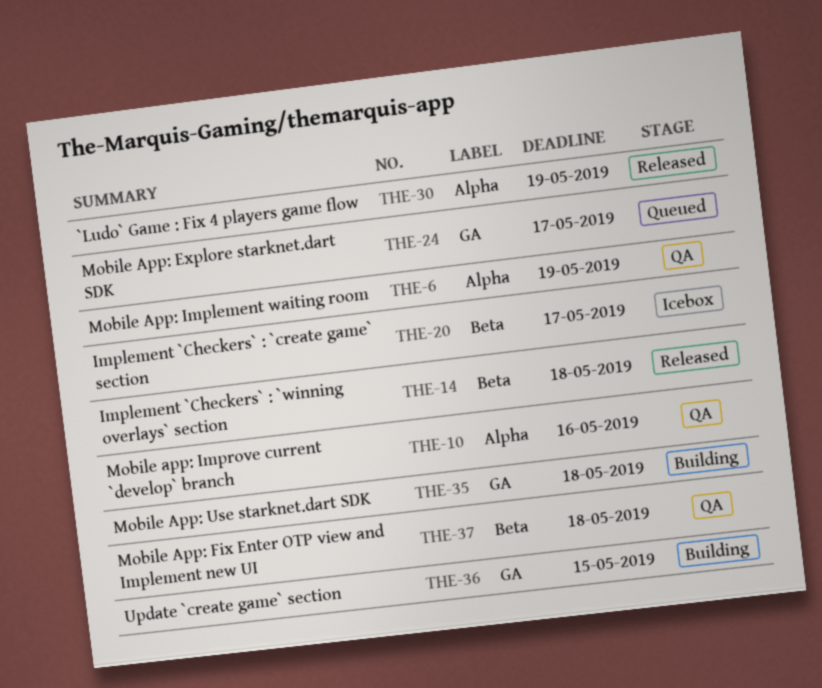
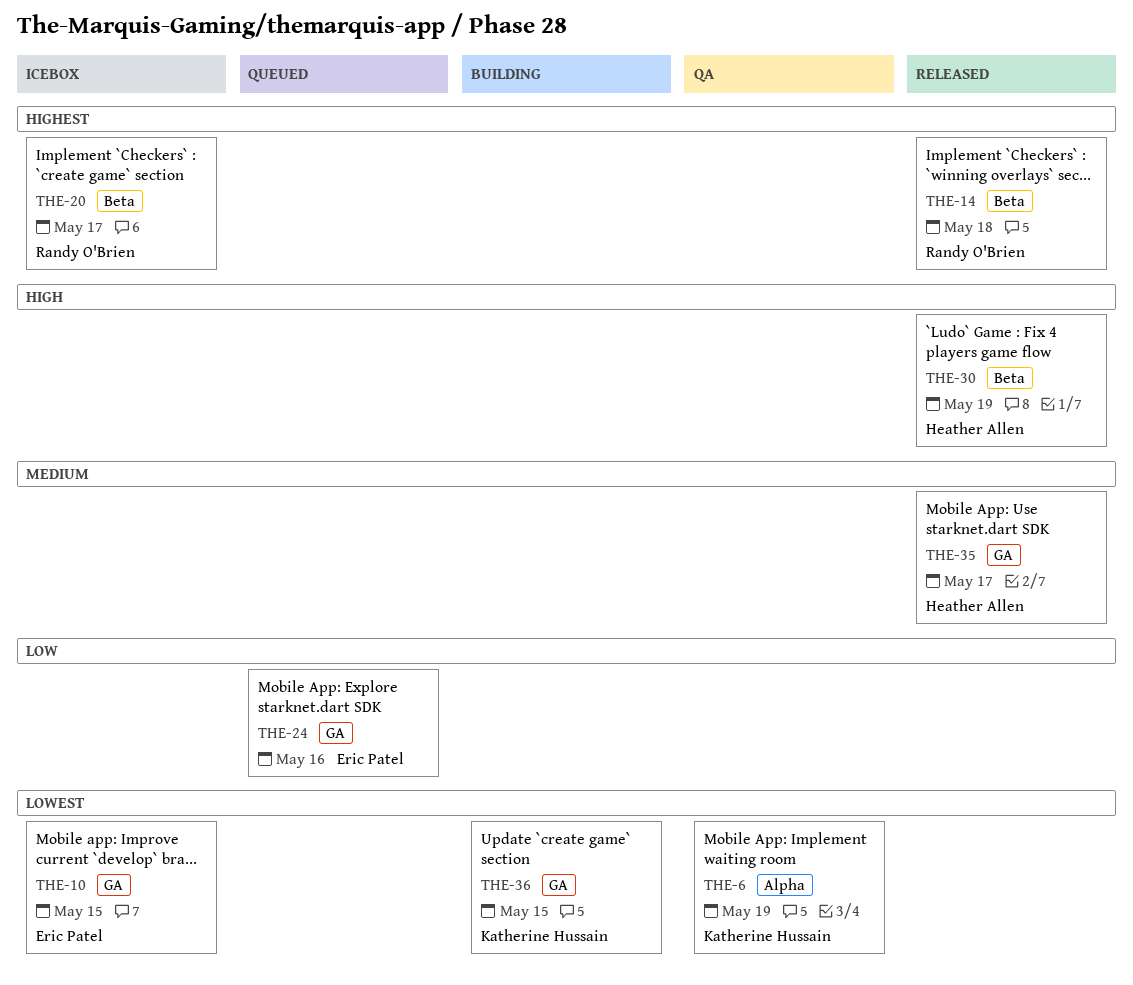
THE-10, status: QA -> Icebox
THE-10, label: Alpha -> GA
THE-10, due: May 16 -> May 15
THE-24, due: May 17 -> May 16
THE-30, label: Alpha -> Beta
THE-35, status: Building -> Released
THE-35, due: May 18 -> May 17
THE-37: present -> none

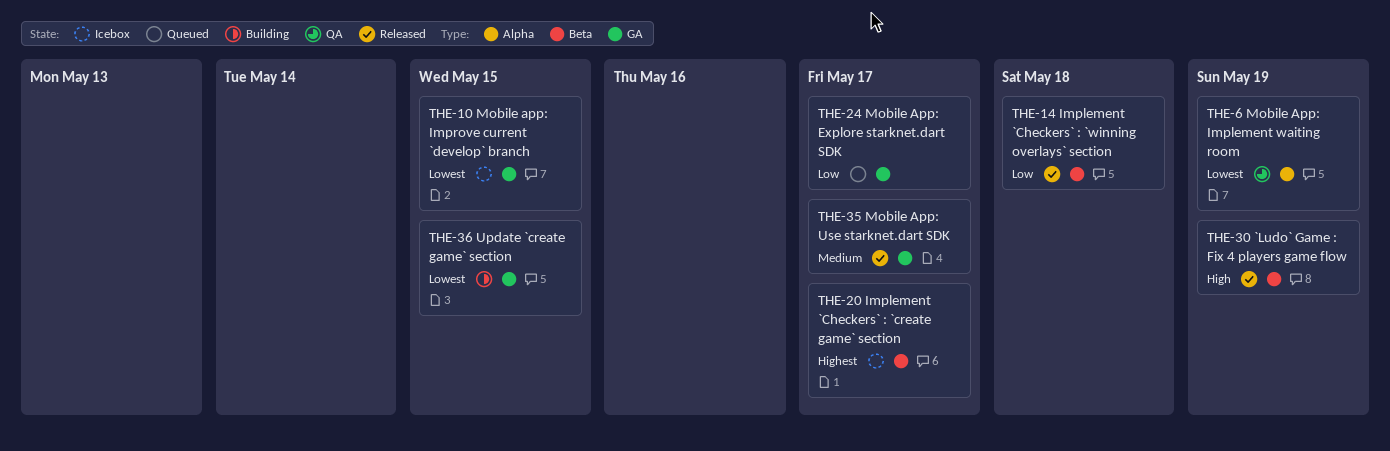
THE-14, priority: Highest -> Low
THE-24, due: May 16 -> May 17

